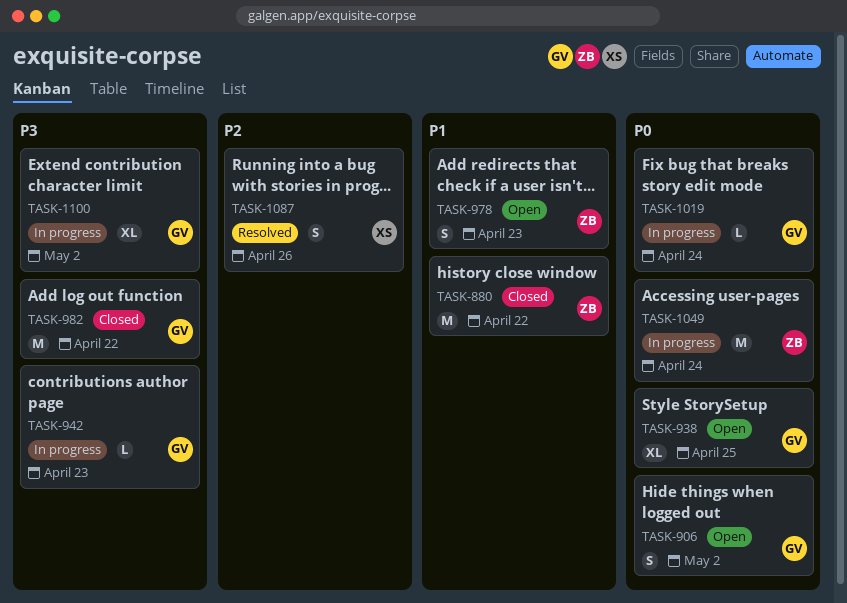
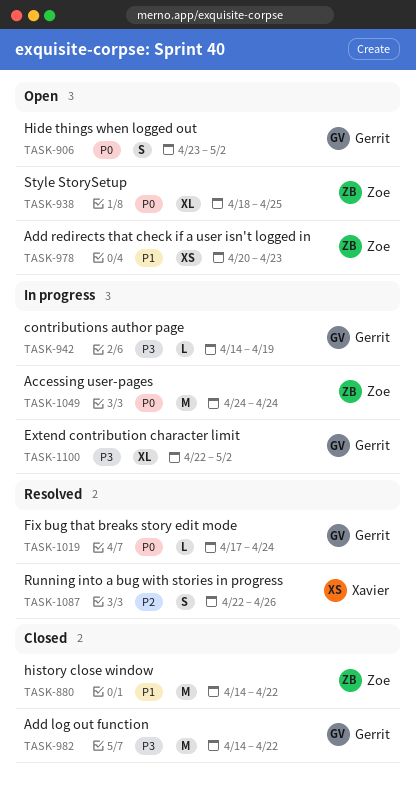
TASK-938, owner: Gerrit -> Zoe
TASK-942, due: Apr 23 -> Apr 19
TASK-978, estimate: S -> XS
TASK-1019, status: In progress -> Resolved

